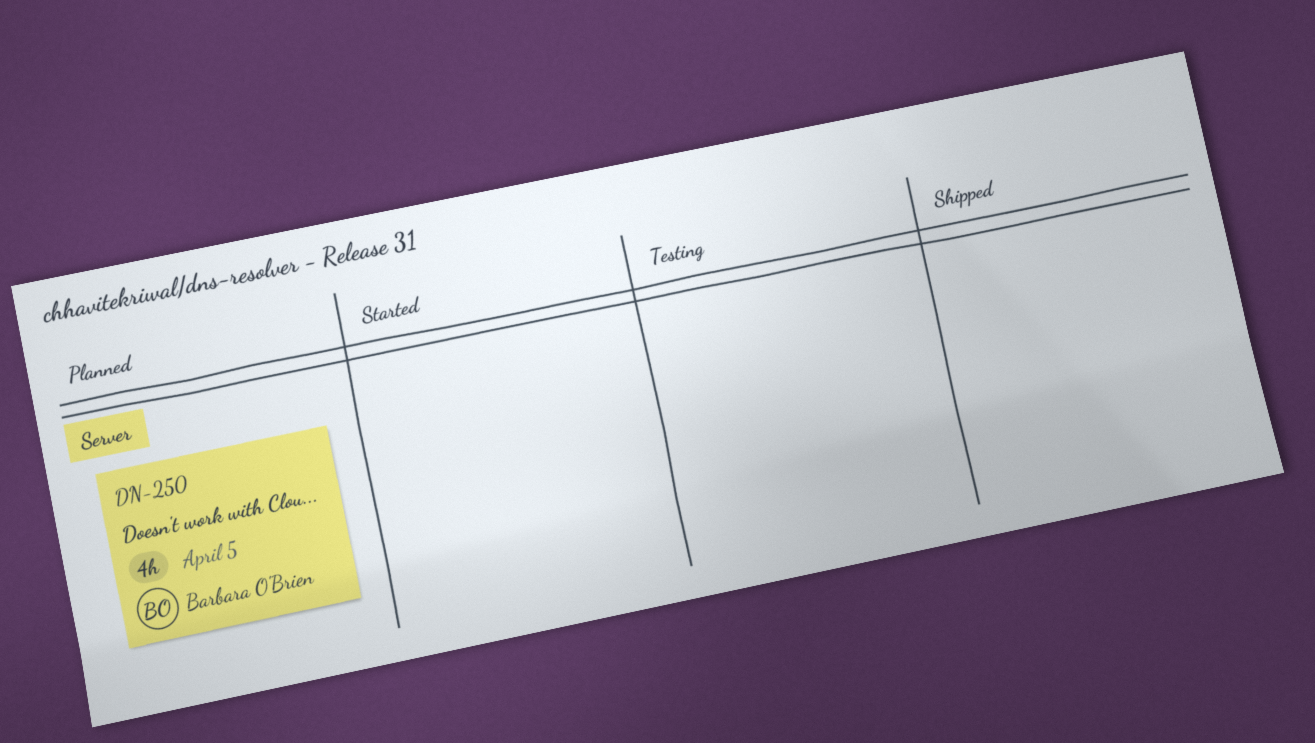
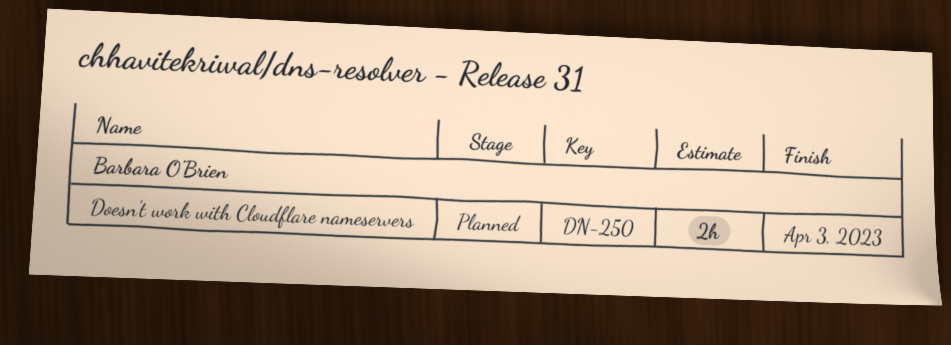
DN-250, estimate: 4h -> 2h
DN-250, due: Apr 5 -> Apr 3

